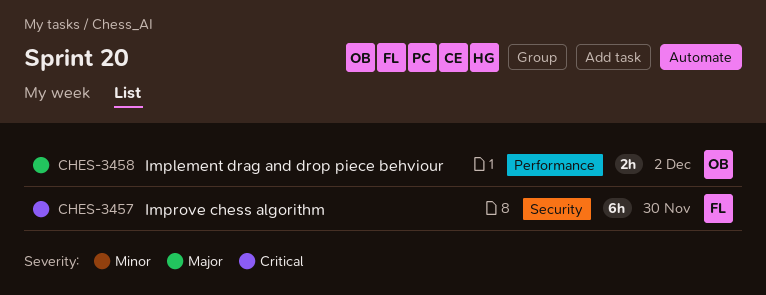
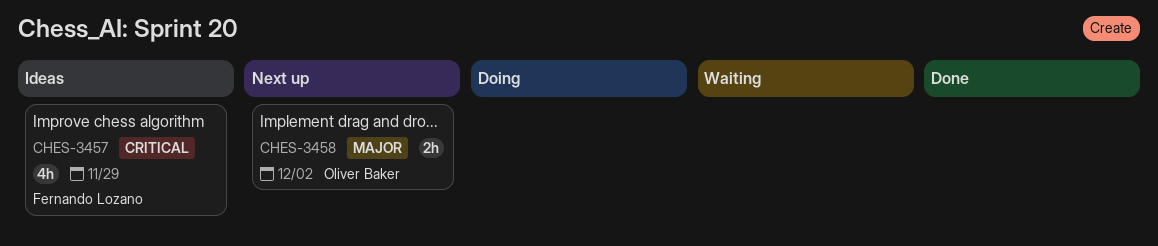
CHES-3457, estimate: 6h -> 4h
CHES-3457, due: Nov 30 -> Nov 29

